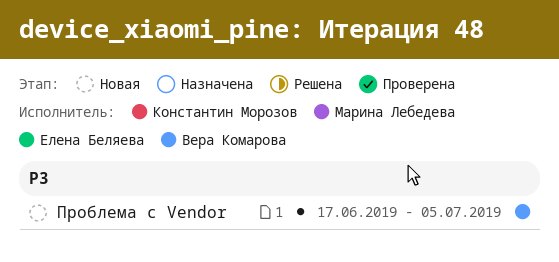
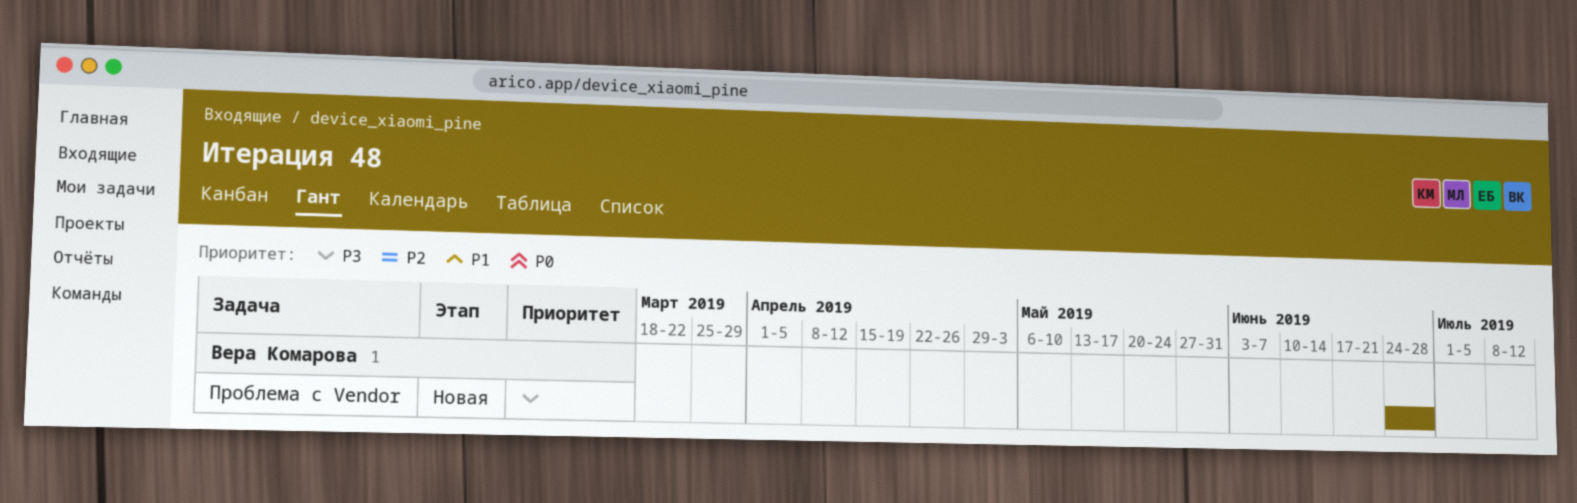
Проблема с Vendor, start: Jun 17 -> Jun 24
Проблема с Vendor, due: Jul 5 -> Jun 28

